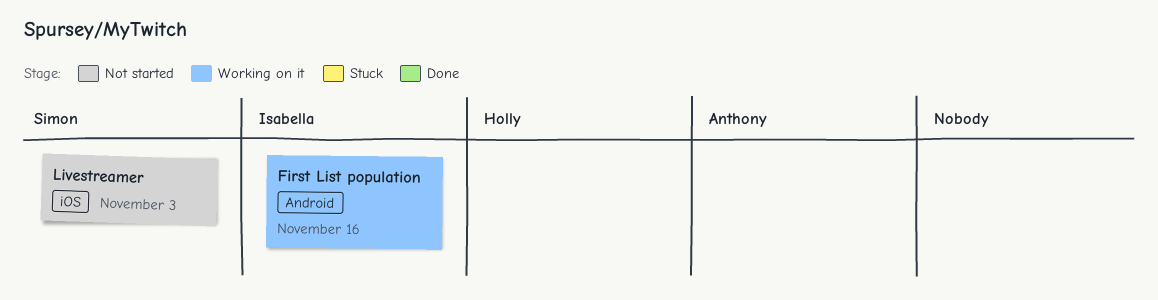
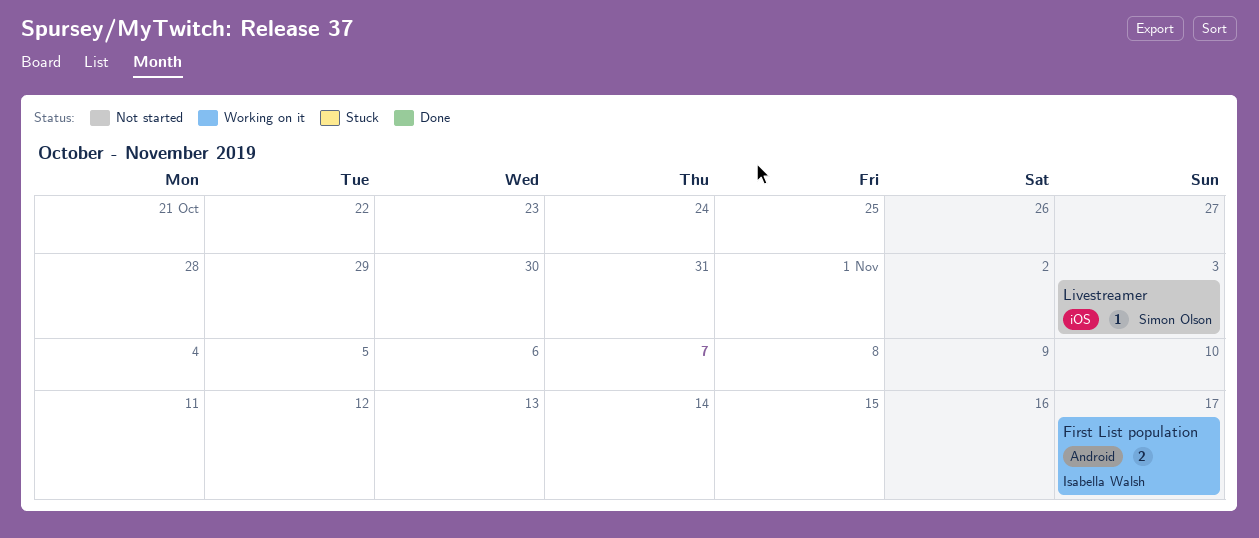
First List population, due: Nov 16 -> Nov 17

